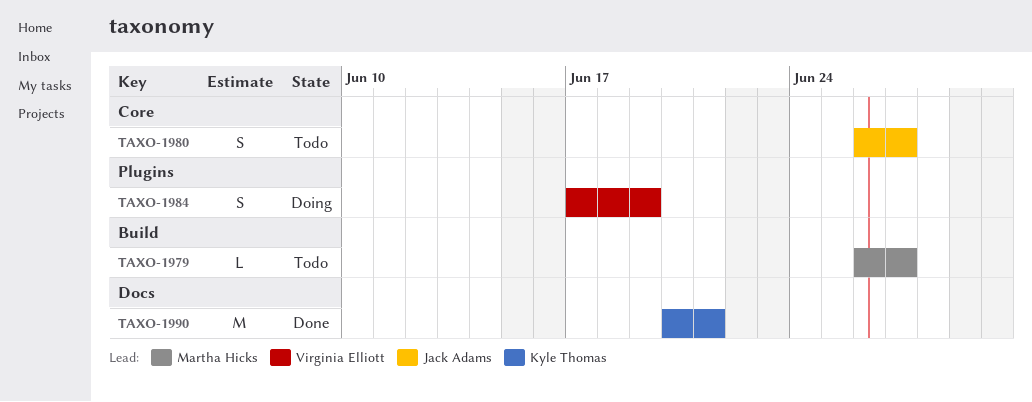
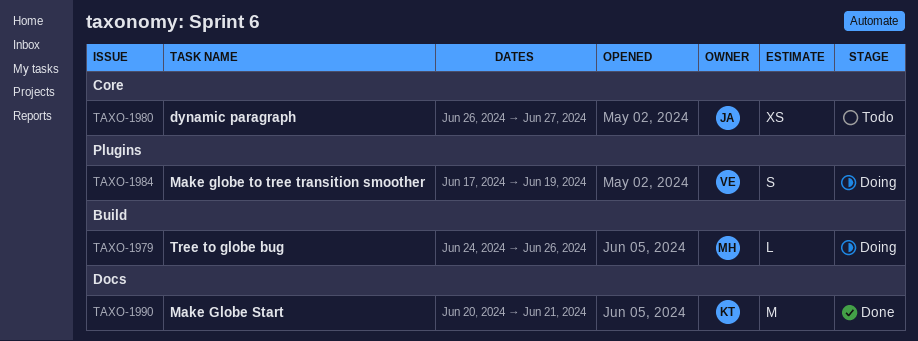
TAXO-1979, status: Todo -> Doing
TAXO-1979, start: Jun 26 -> Jun 24
TAXO-1979, due: Jun 27 -> Jun 26
TAXO-1980, estimate: S -> XS

